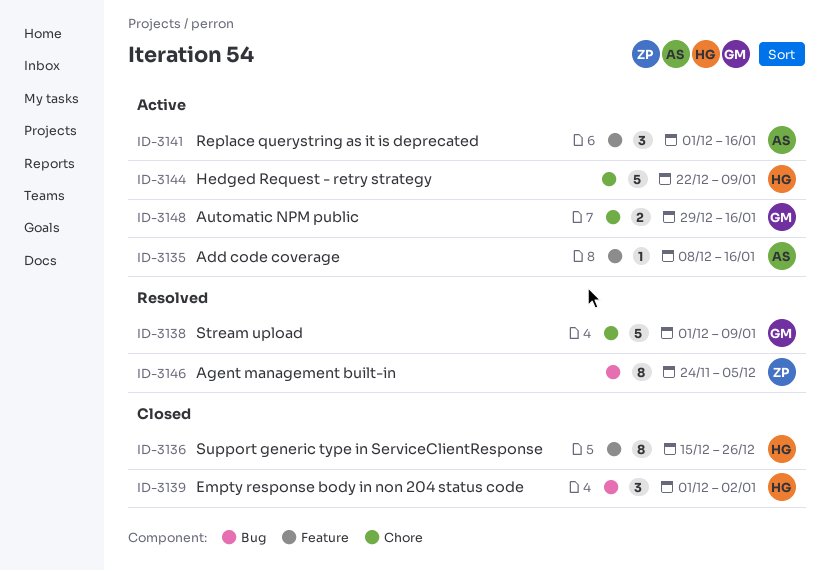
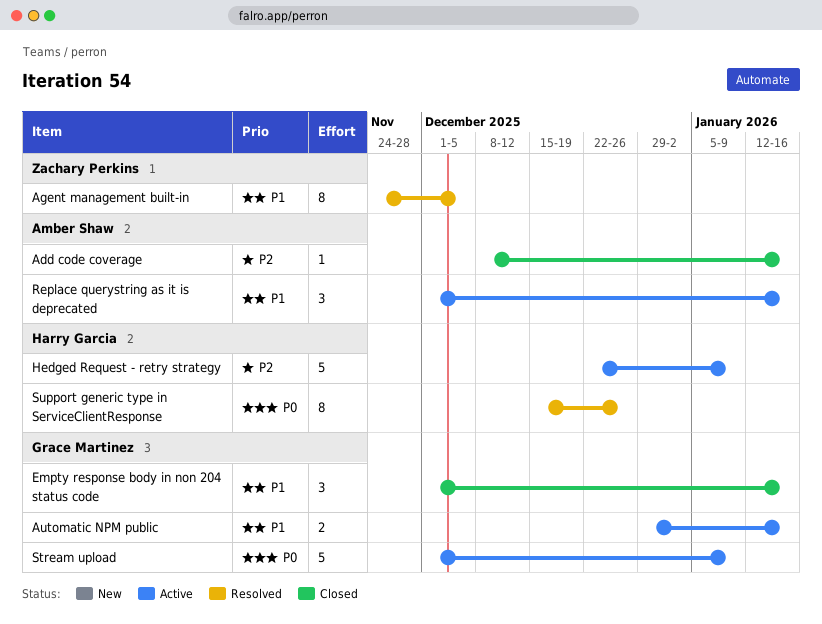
Add code coverage, status: Active -> Closed
Empty response body in non 204 status code, owner: Harry Garcia -> Grace Martinez
Empty response body in non 204 status code, due: Jan 2 -> Jan 16
Stream upload, status: Resolved -> Active
Support generic type in ServiceClientResponse, status: Closed -> Resolved

